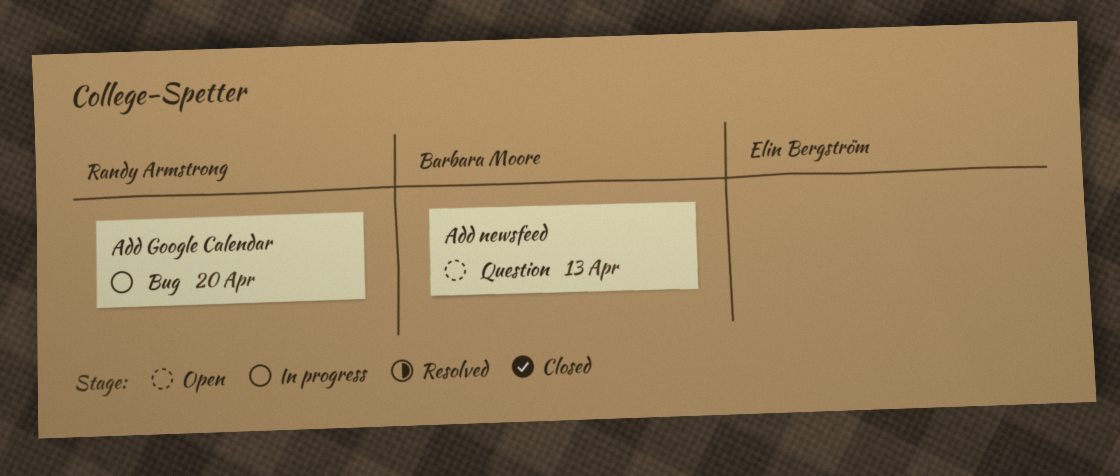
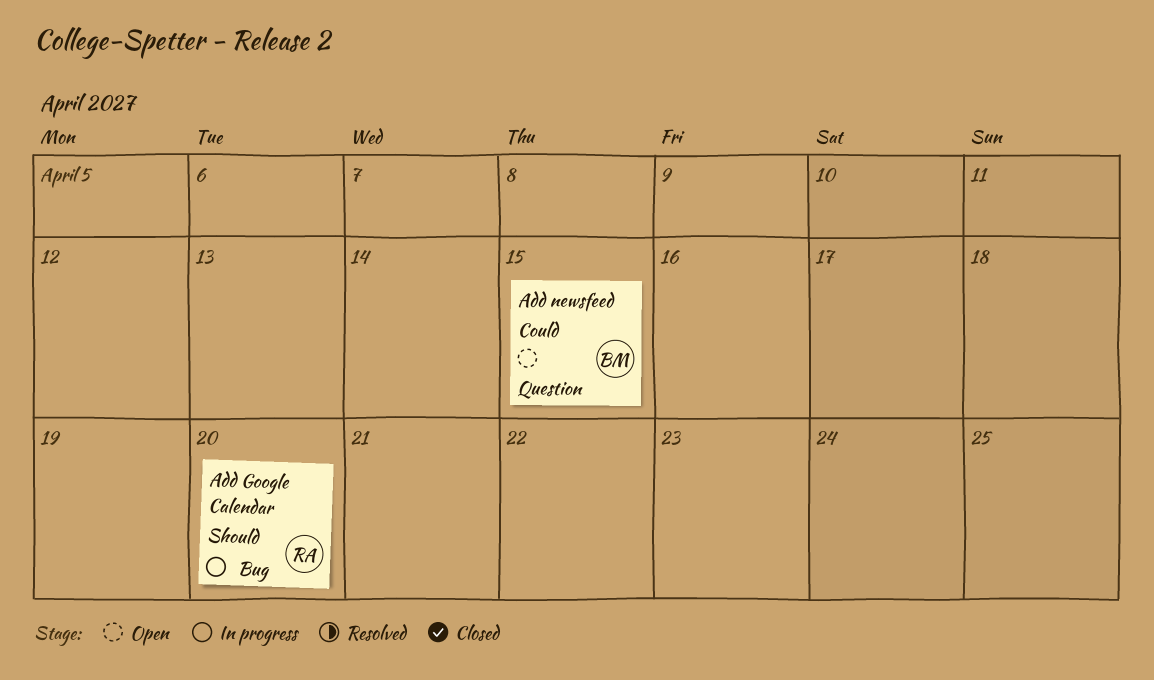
Add newsfeed, due: Apr 13 -> Apr 15

